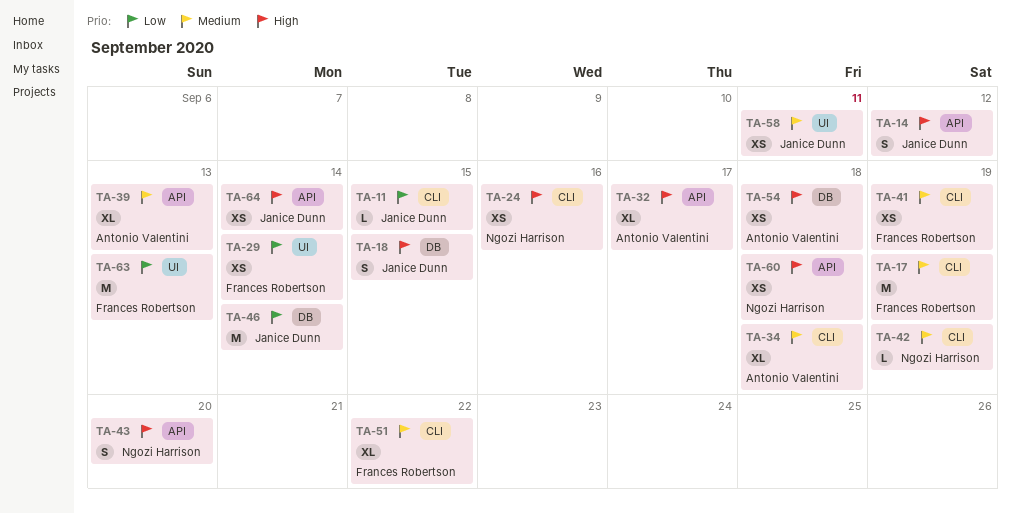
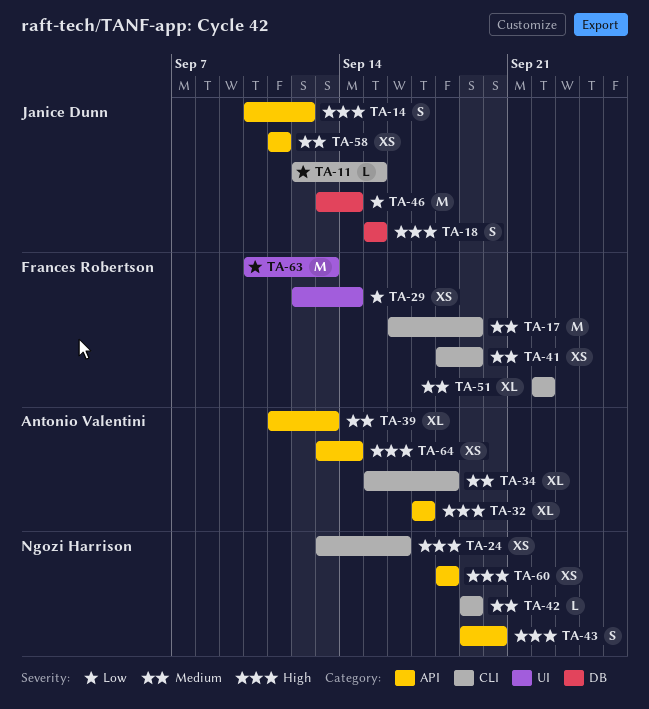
TA-54: present -> none
TA-58, label: UI -> API
TA-64, owner: Janice Dunn -> Antonio Valentini

